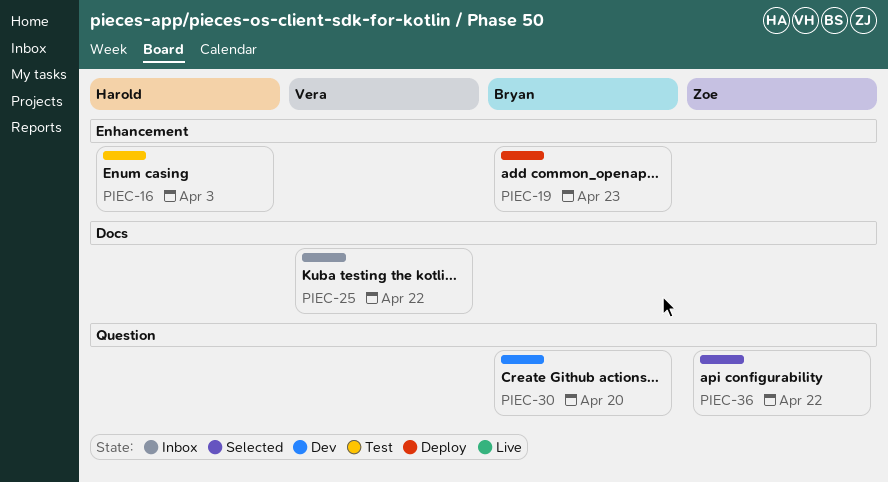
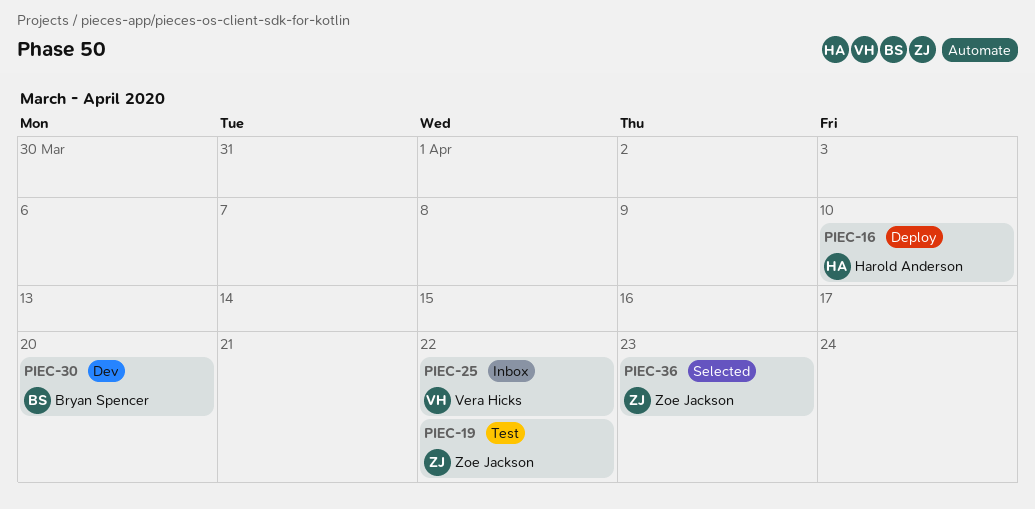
PIEC-16, status: Test -> Deploy
PIEC-16, due: Apr 3 -> Apr 10
PIEC-19, status: Deploy -> Test
PIEC-19, owner: Bryan Spencer -> Zoe Jackson
PIEC-19, due: Apr 23 -> Apr 22
PIEC-36, due: Apr 22 -> Apr 23

